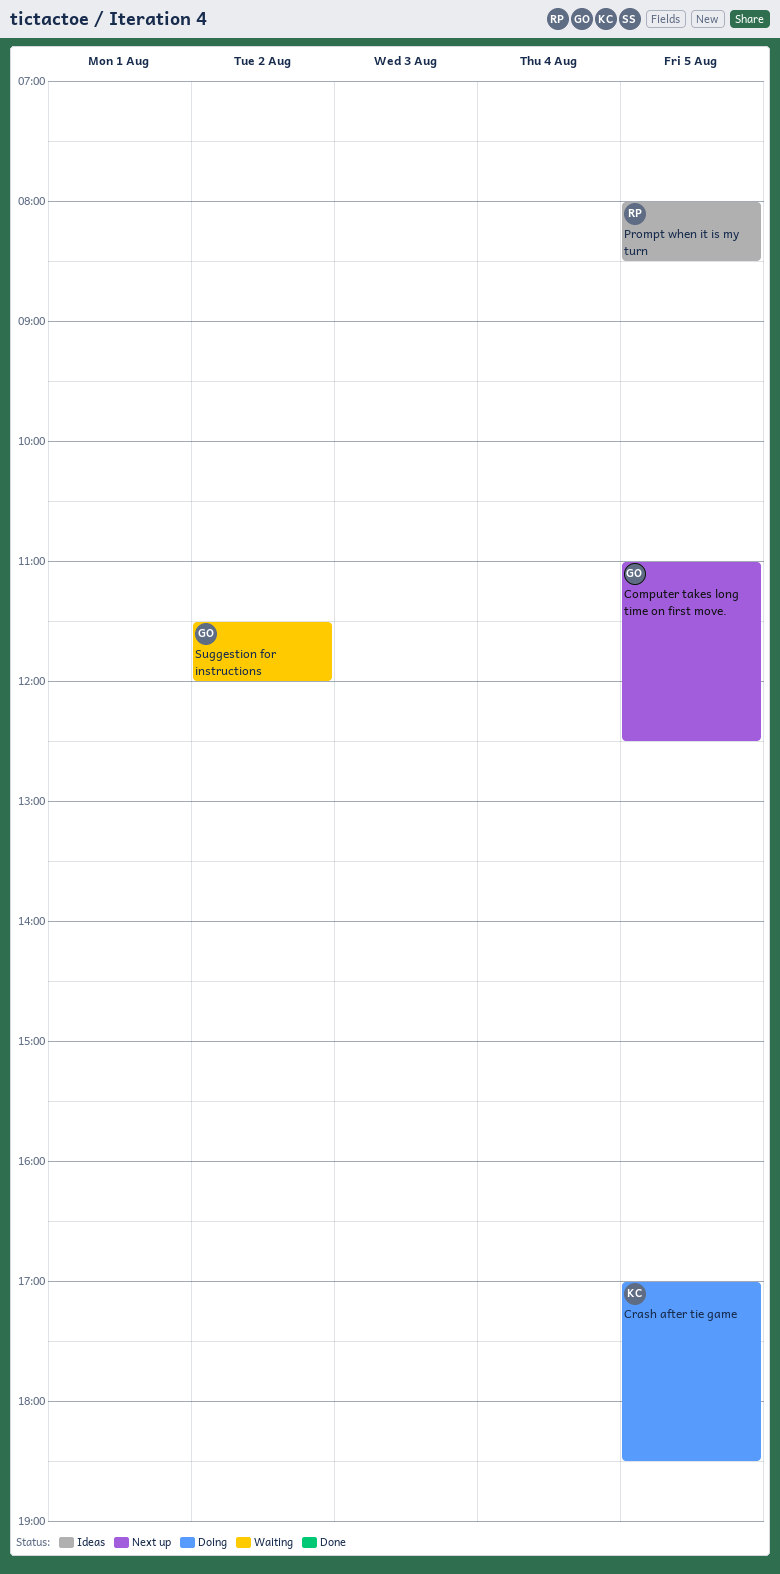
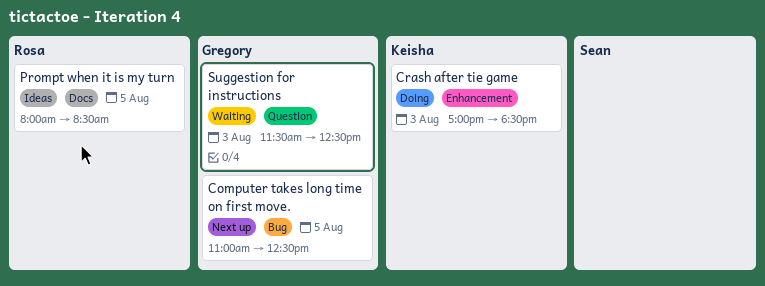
Crash after tie game, day: Aug 5 -> Aug 3
Suggestion for instructions, day: Aug 2 -> Aug 3
Suggestion for instructions, ends: 12:00 -> 12:30

